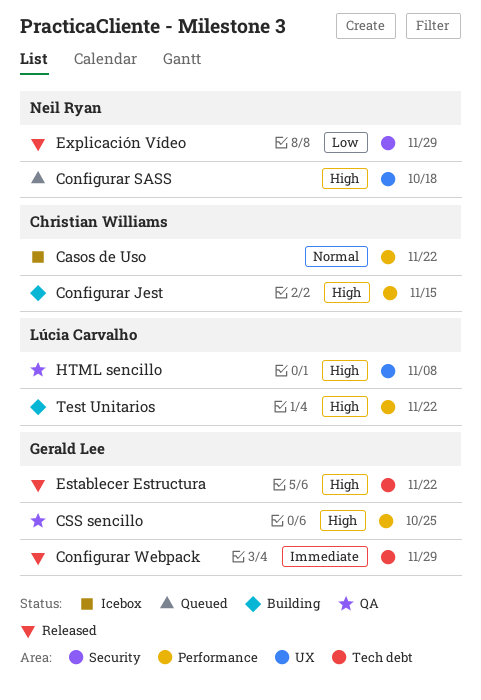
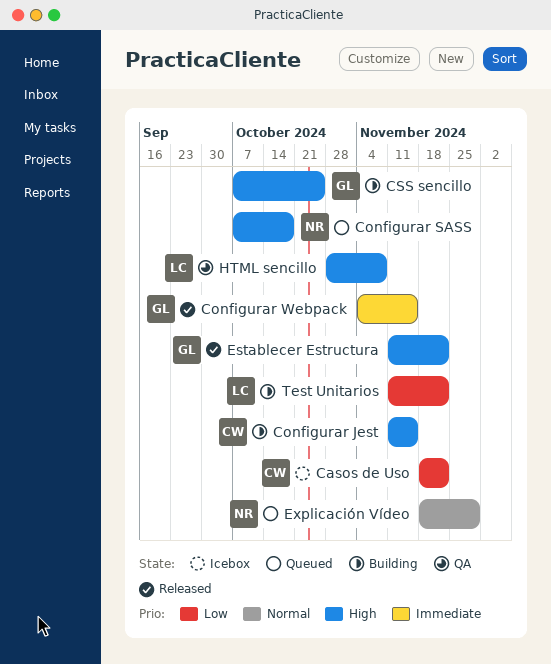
Casos de Uso, priority: Normal -> Low
Configurar Webpack, due: Nov 29 -> Nov 15
CSS sencillo, status: QA -> Building
Explicación Vídeo, status: Released -> Queued
Explicación Vídeo, priority: Low -> Normal
Test Unitarios, priority: High -> Low

